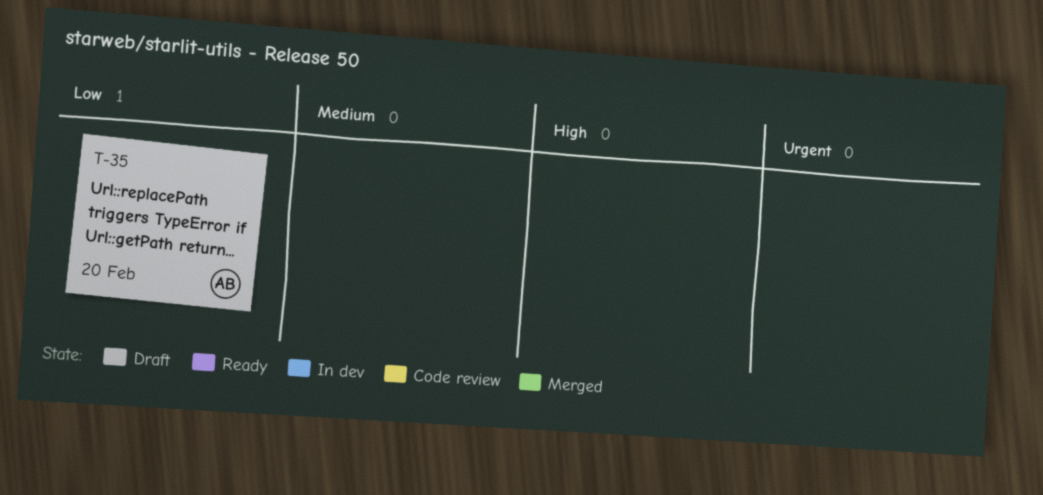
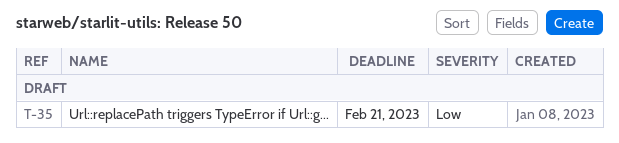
T-35, due: Feb 20 -> Feb 21

